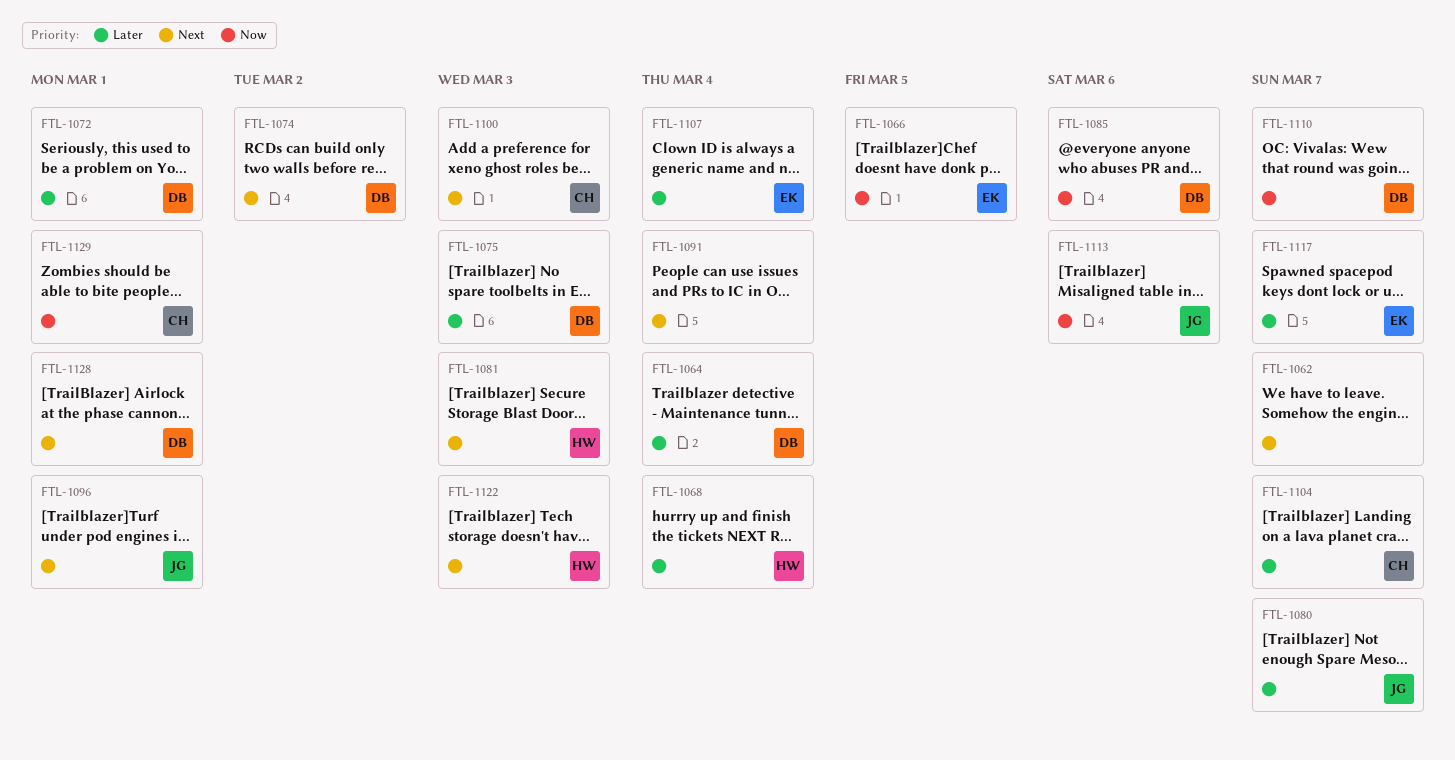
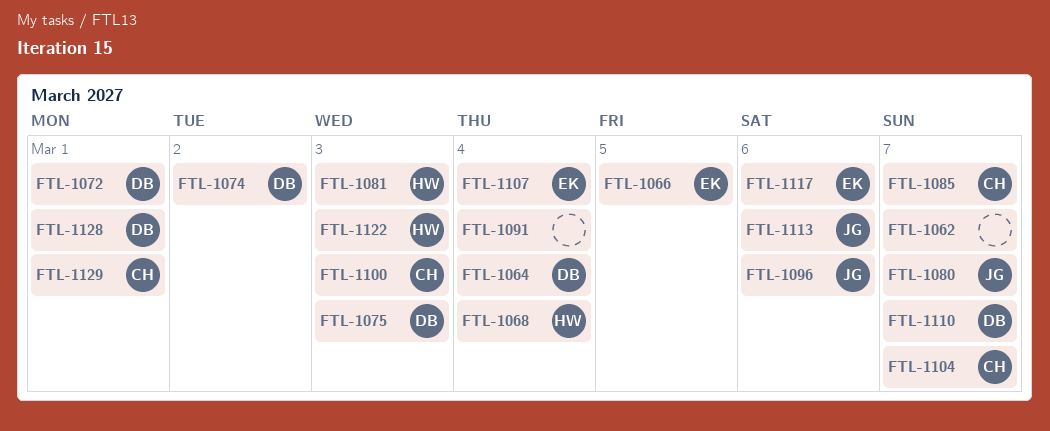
FTL-1085, owner: DB -> CH
FTL-1085, due: Mar 6 -> Mar 7
FTL-1096, due: Mar 1 -> Mar 6
FTL-1117, due: Mar 7 -> Mar 6

